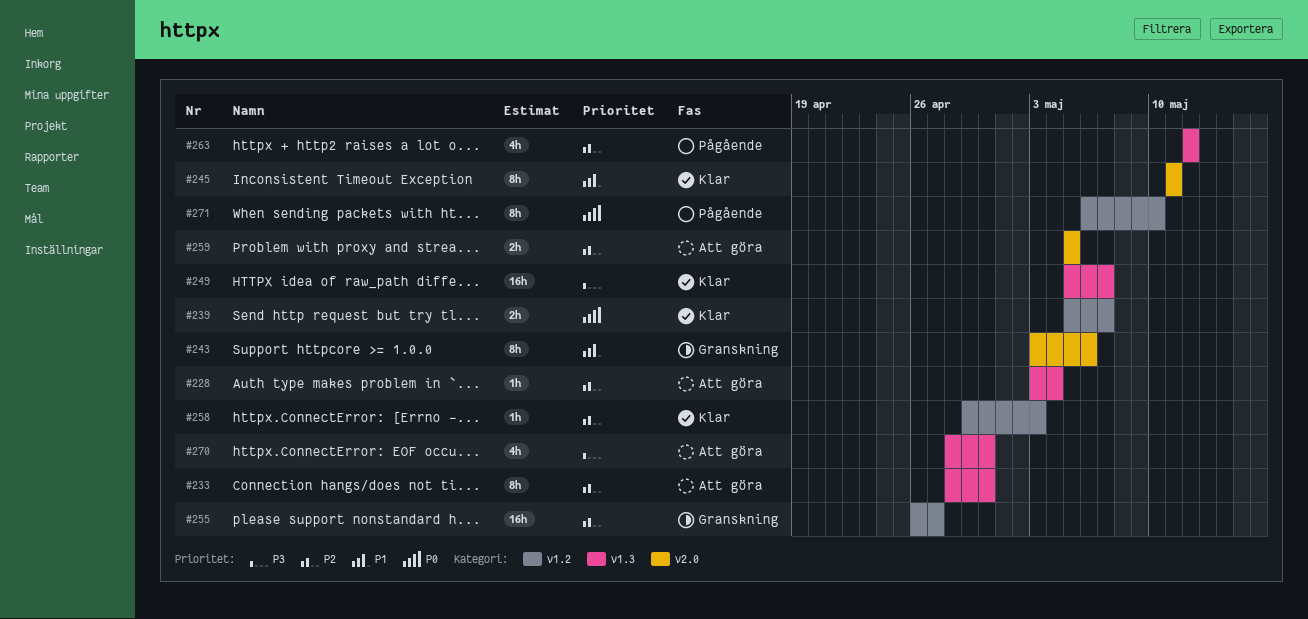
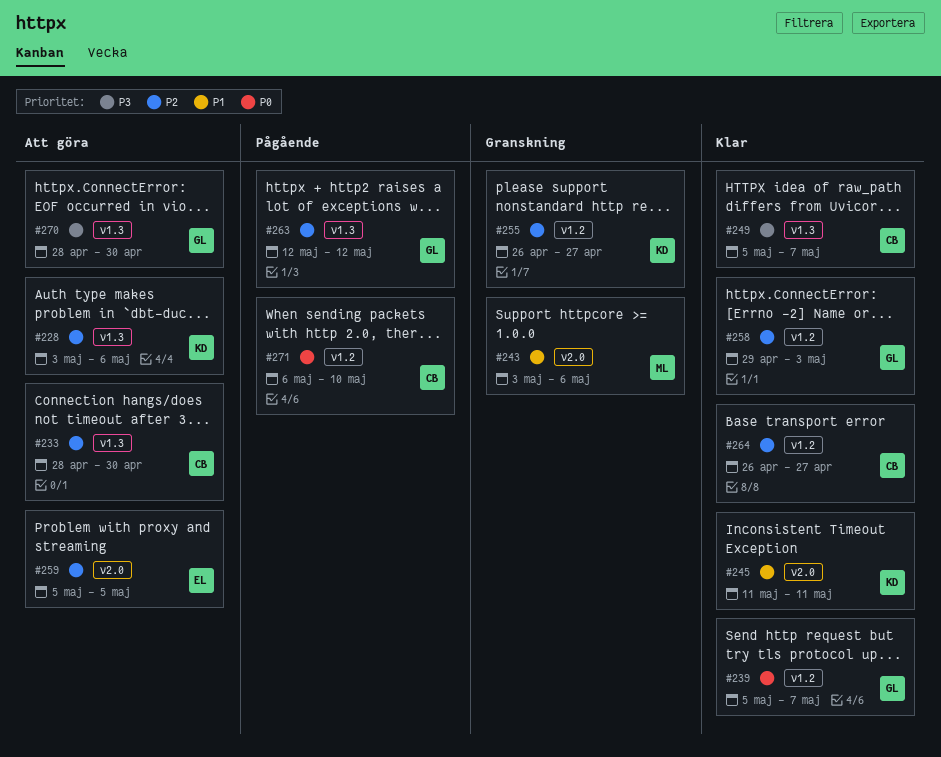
#228, due: May 4 -> May 6
#264: none -> present

